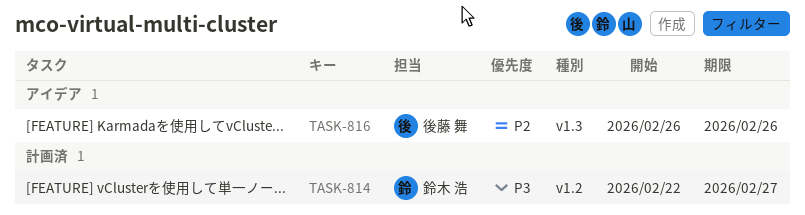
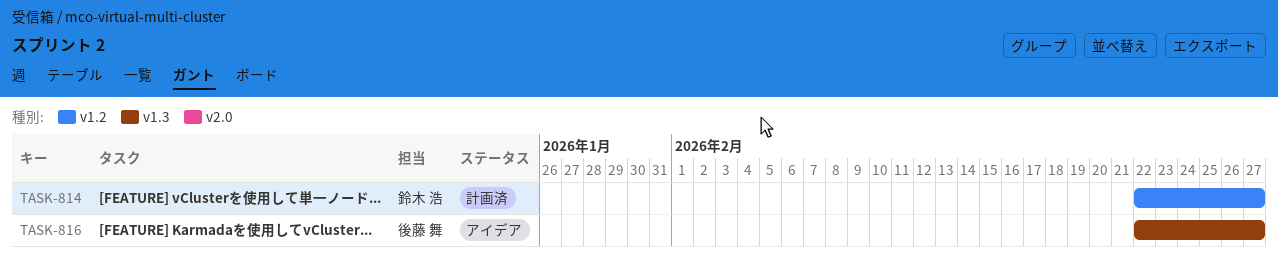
TASK-816, start: Feb 26 -> Feb 22
TASK-816, due: Feb 26 -> Feb 27

